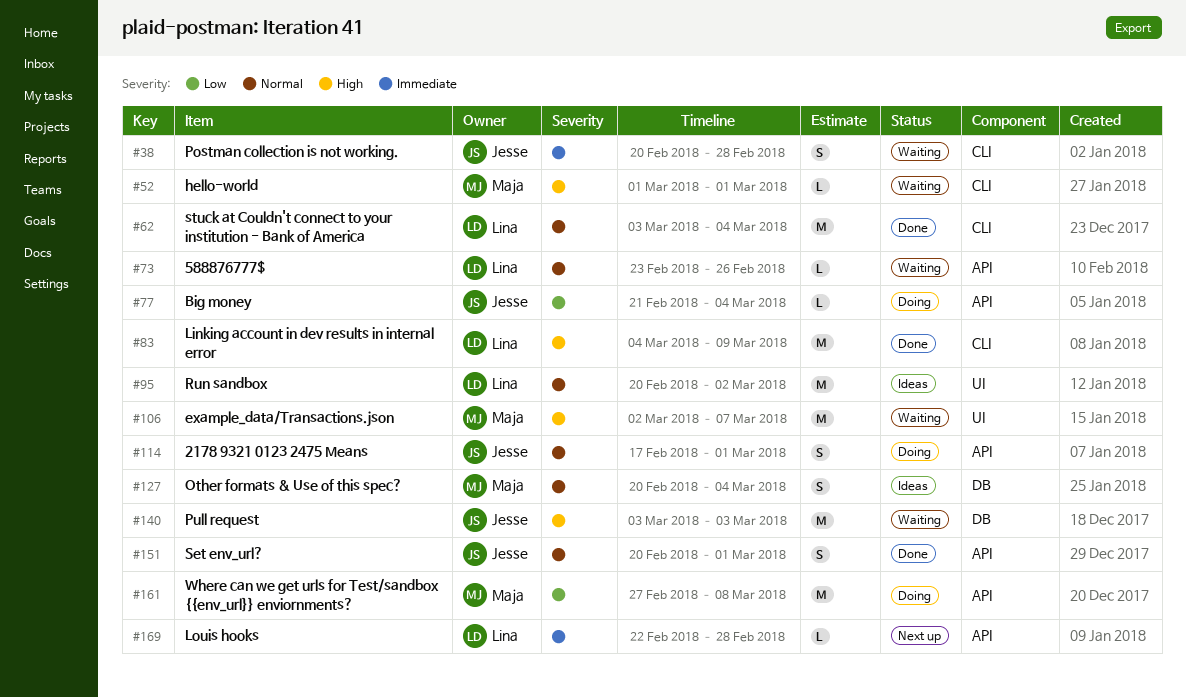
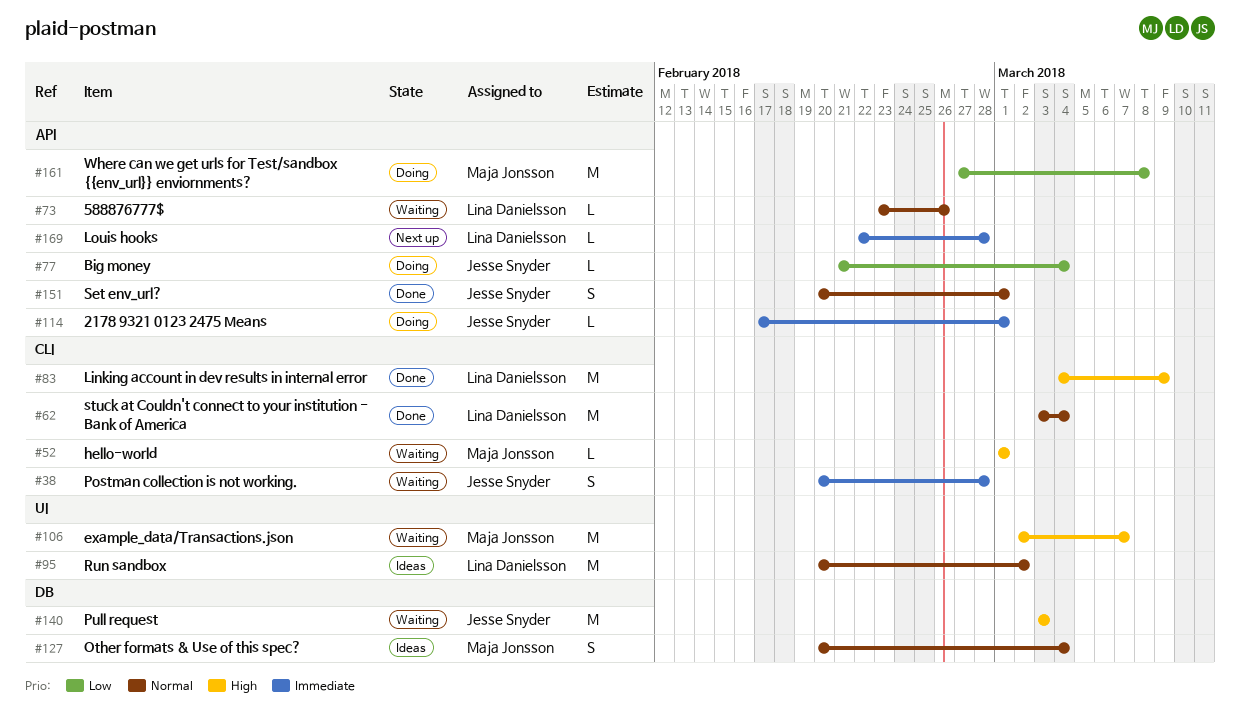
#114, priority: Normal -> Immediate
#114, estimate: S -> L

